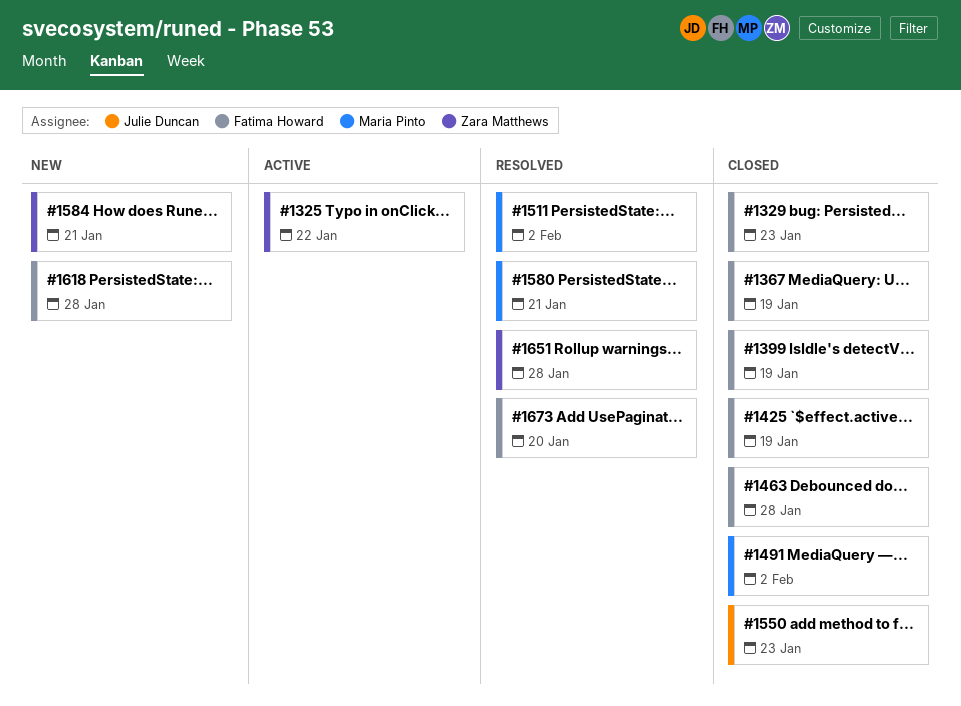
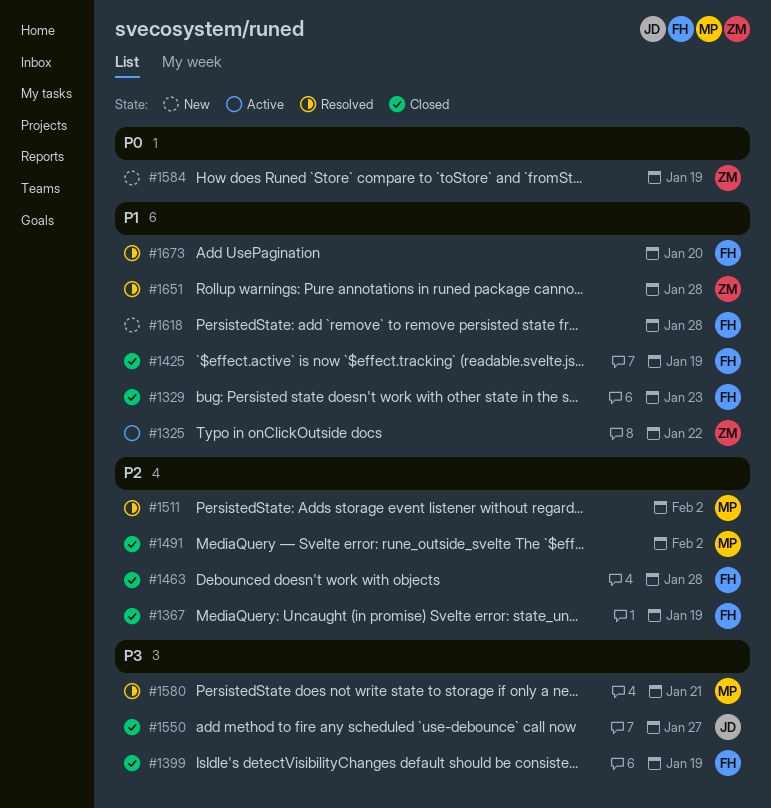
#1550, due: Jan 23 -> Jan 27
#1584, due: Jan 21 -> Jan 19

